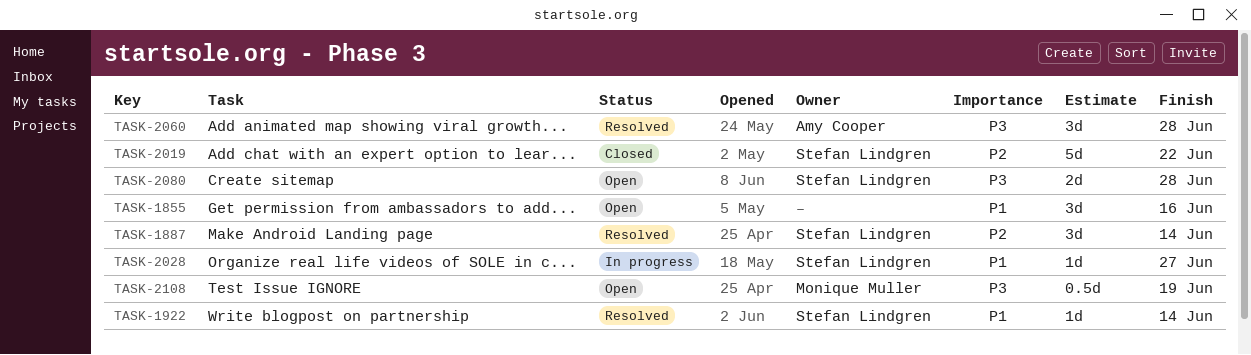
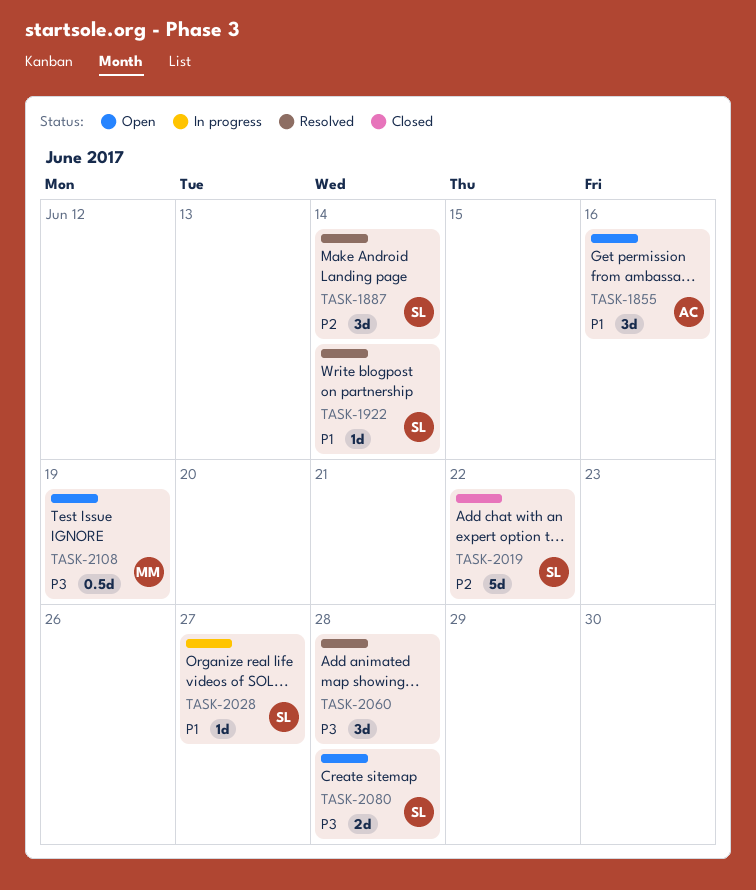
TASK-1855, owner: none -> Amy Cooper
TASK-2060, owner: Amy Cooper -> none

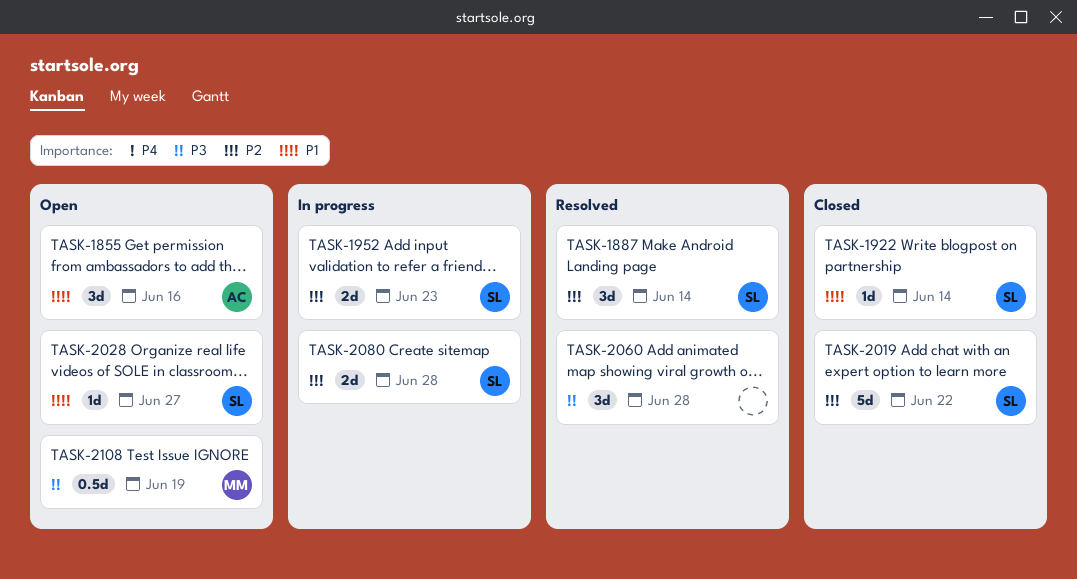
TASK-1922, status: Resolved -> Closed
TASK-1952: none -> present
TASK-2028, status: In progress -> Open
TASK-2080, status: Open -> In progress
TASK-2080, priority: P3 -> P2

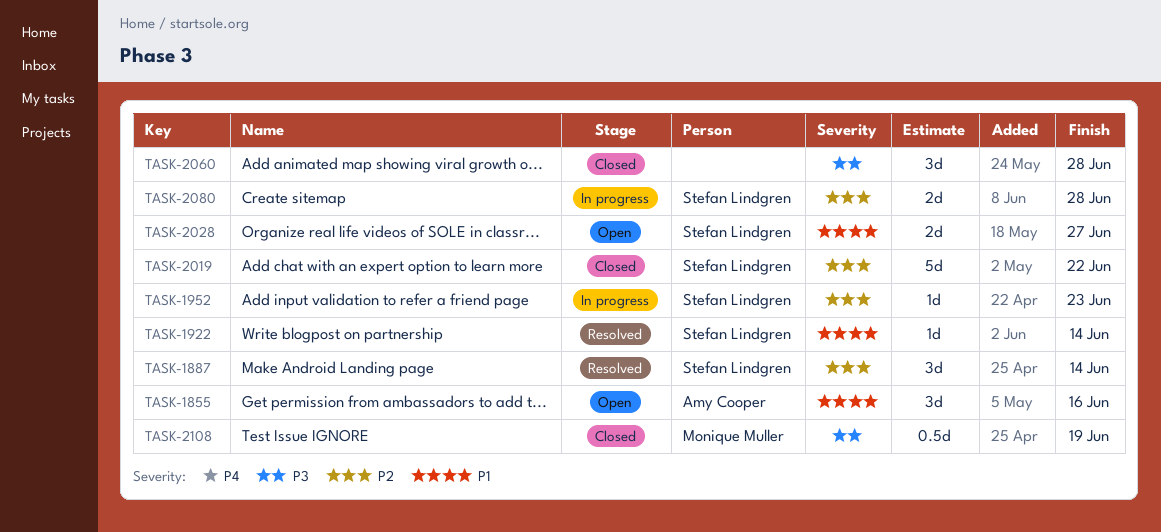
TASK-1922, status: Closed -> Resolved
TASK-1952, estimate: 2d -> 1d
TASK-2028, estimate: 1d -> 2d
TASK-2060, status: Resolved -> Closed
TASK-2108, status: Open -> Closed

